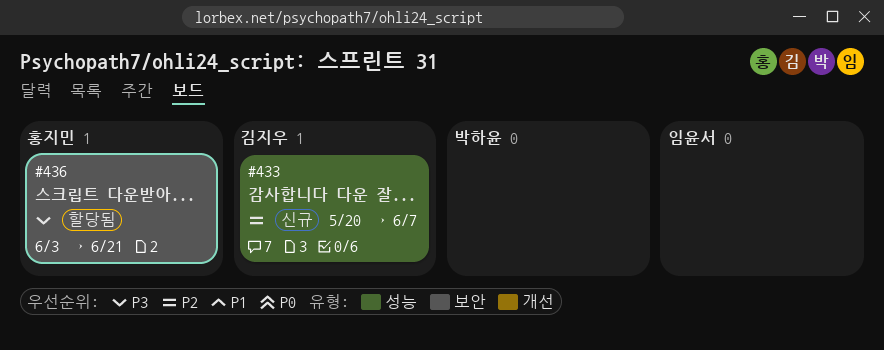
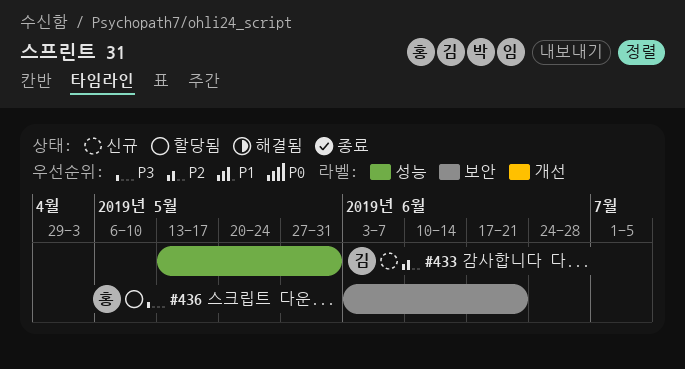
#433, start: May 20 -> May 13
#433, due: Jun 7 -> May 31

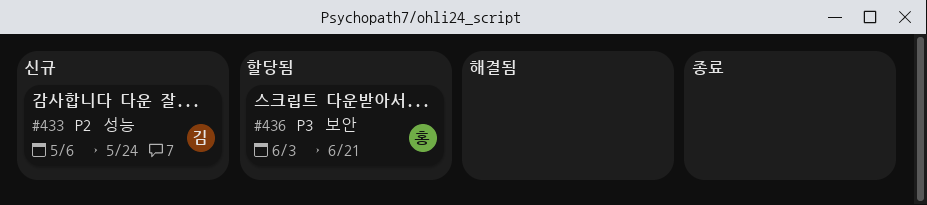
#433, start: May 13 -> May 6
#433, due: May 31 -> May 24

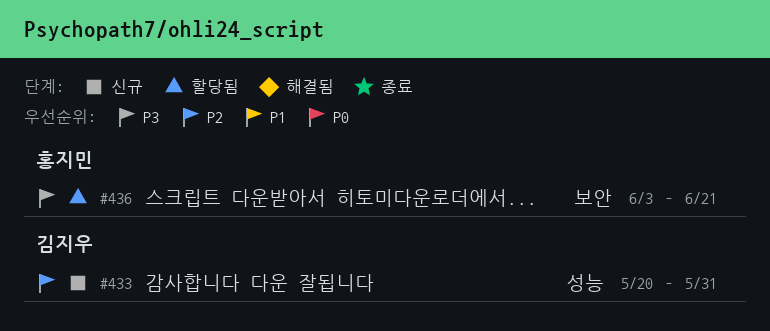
#433, start: May 6 -> May 20
#433, due: May 24 -> May 31

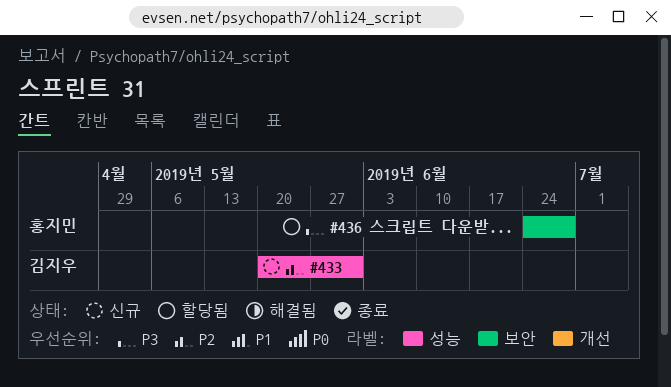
#436, start: Jun 3 -> Jun 24
#436, due: Jun 21 -> Jun 28

